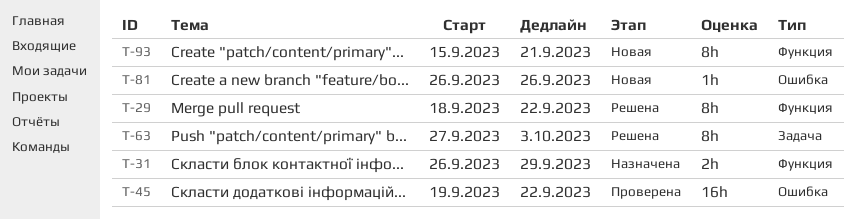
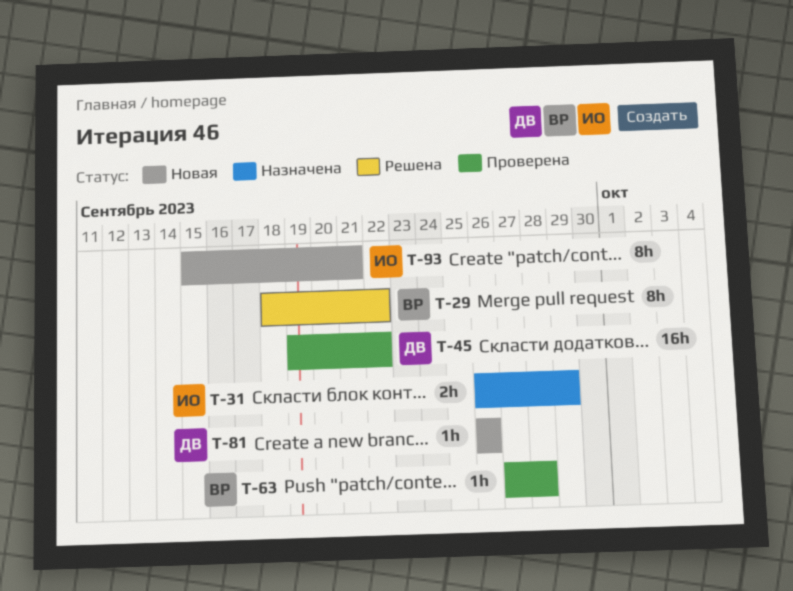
T-63, status: Решена -> Проверена
T-63, estimate: 8h -> 1h
T-63, due: Oct 3 -> Sep 28

